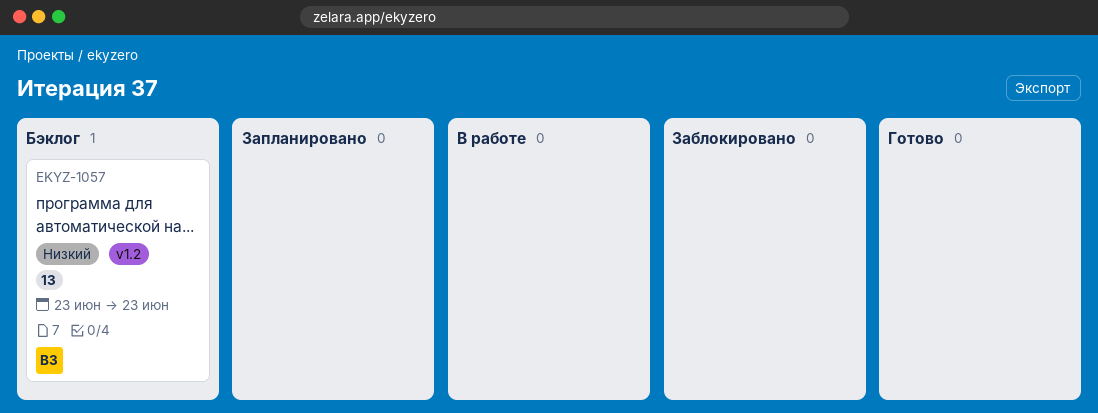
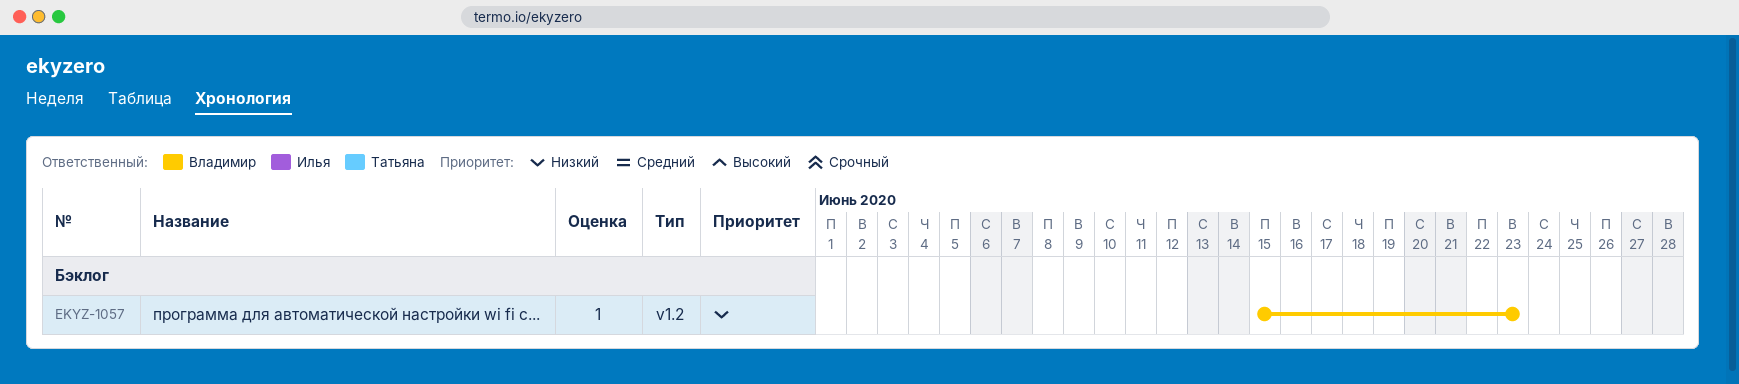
EKYZ-1057, estimate: 13 -> 1
EKYZ-1057, start: Jun 23 -> Jun 15

